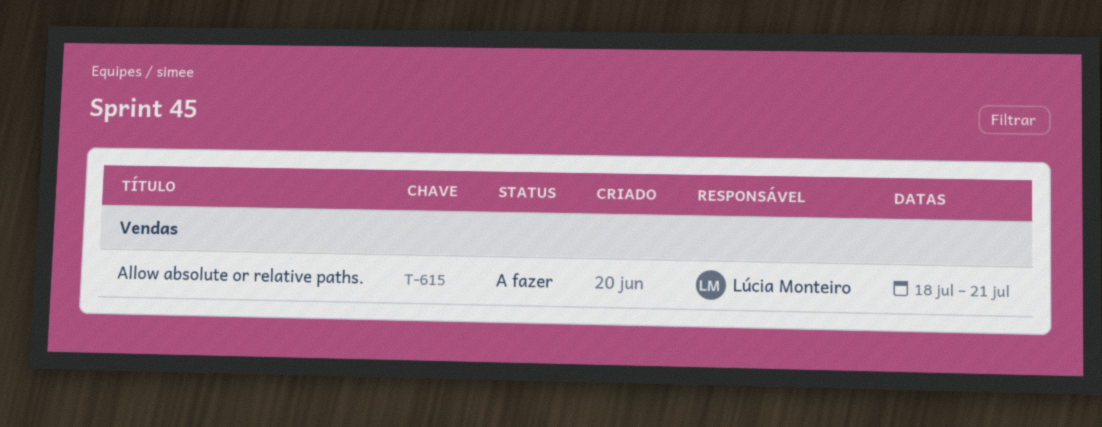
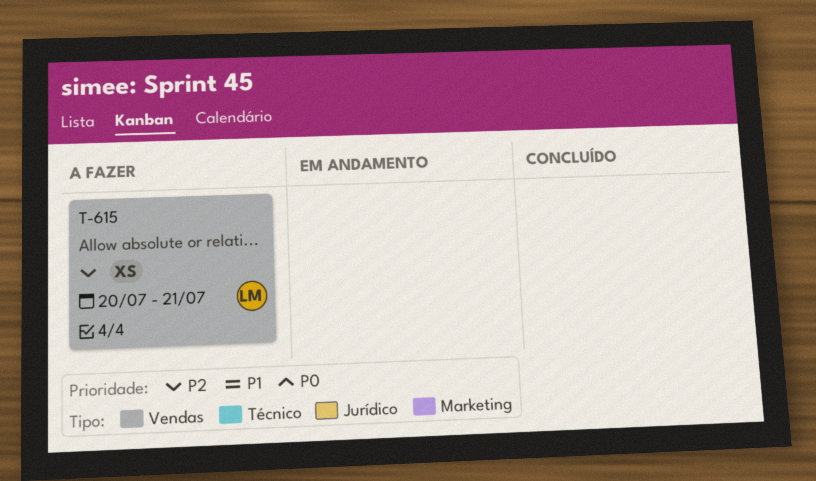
T-615, start: Jul 18 -> Jul 20

